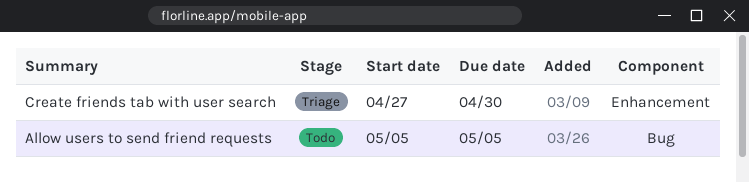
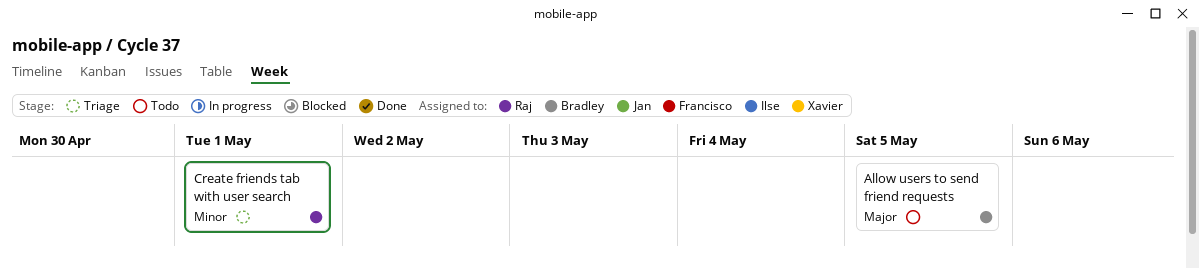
Create friends tab with user search, due: Apr 30 -> May 1

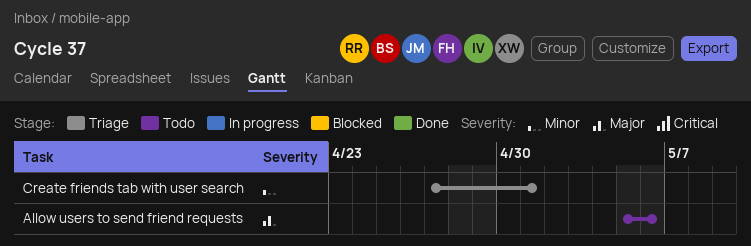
Allow users to send friend requests, due: May 5 -> May 6

